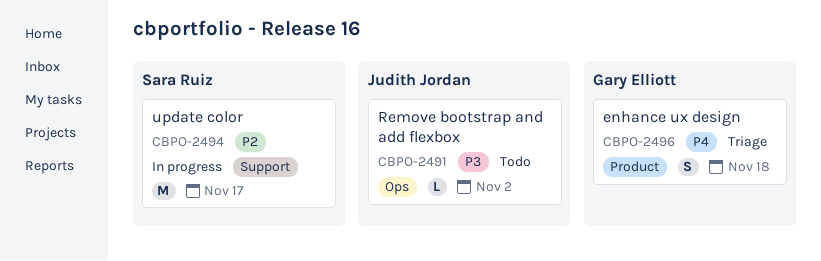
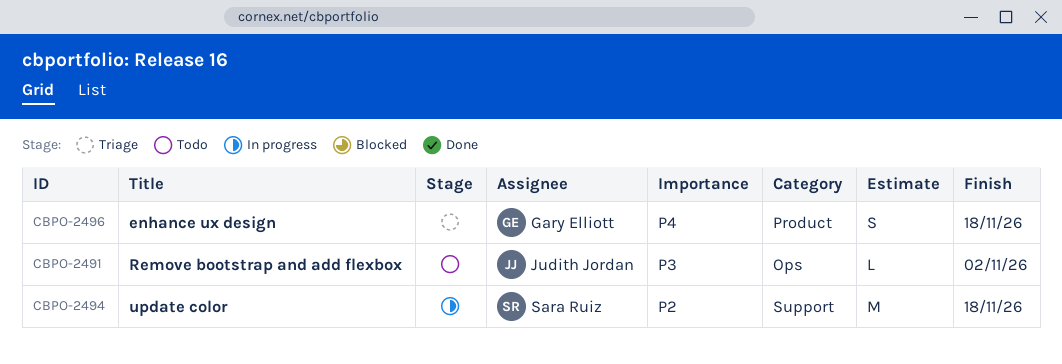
CBPO-2494, due: Nov 17 -> Nov 18

